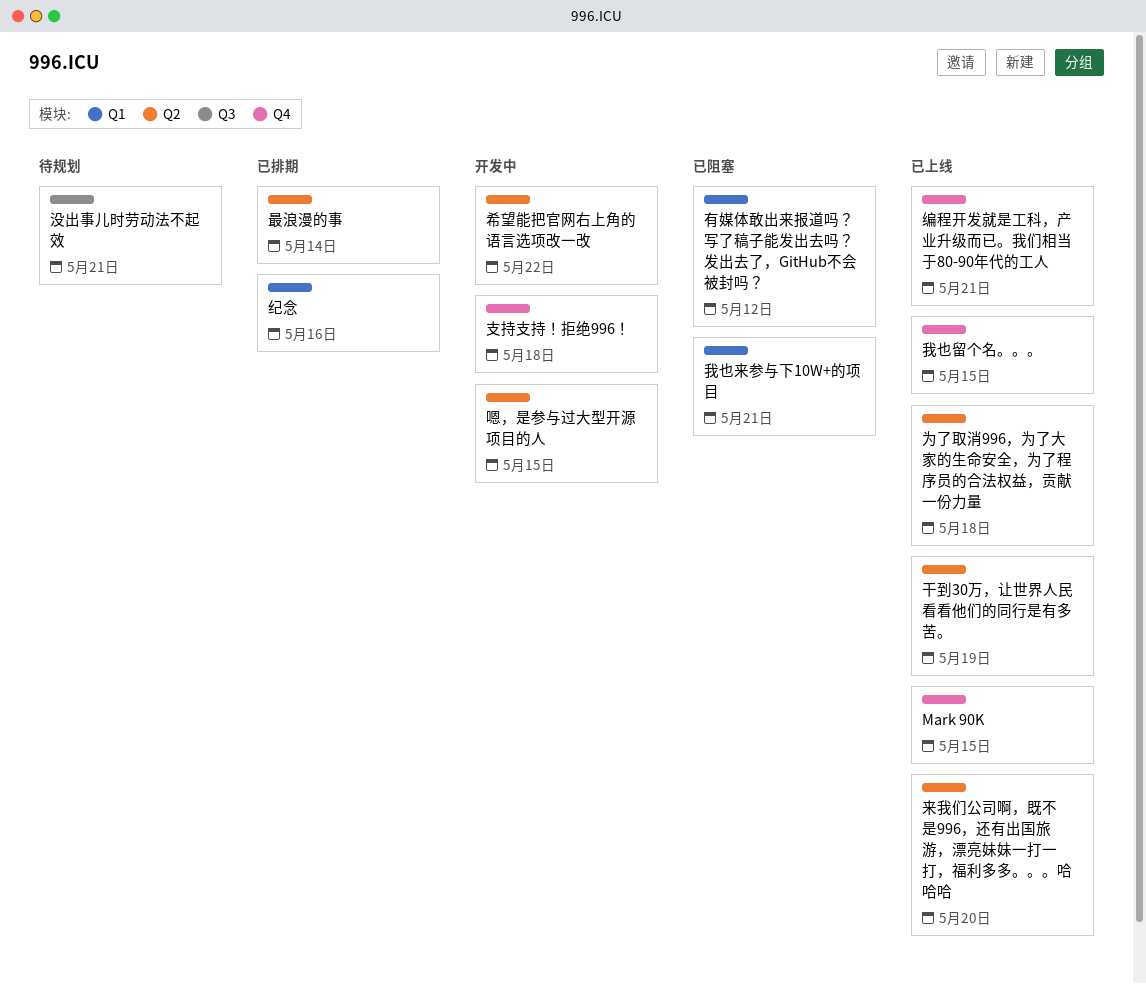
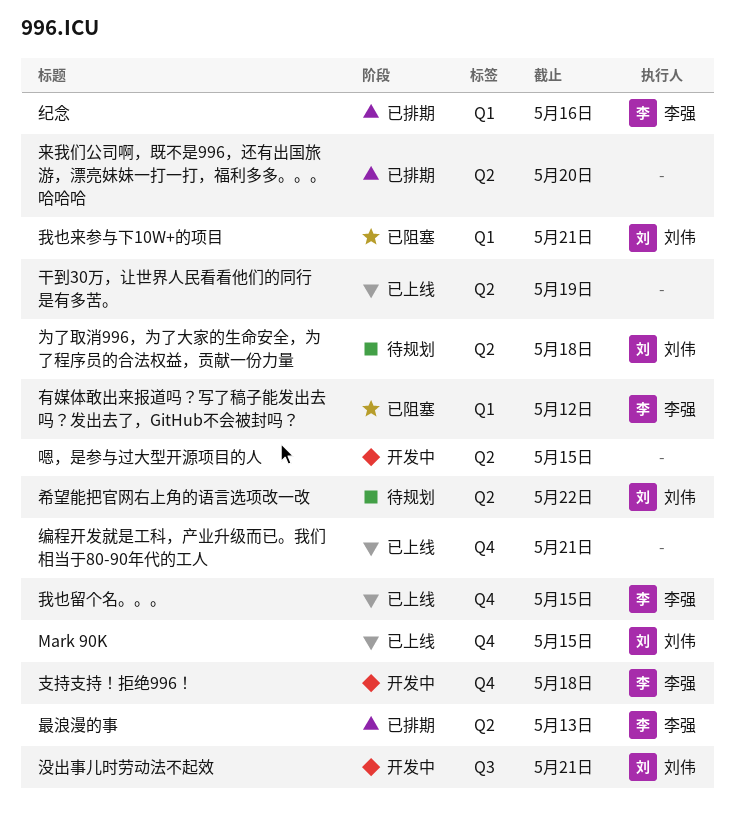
为了取消996，为了大家的生命安全，为了程序员的合法权益，贡献一份力量, status: 已上线 -> 待规划
希望能把官网右上角的语言选项改一改, status: 开发中 -> 待规划
最浪漫的事, due: May 14 -> May 13
来我们公司啊，既不是996，还有出国旅游，漂亮妹妹一打一打，福利多多。。。哈哈哈, status: 已上线 -> 已排期
没出事儿时劳动法不起效, status: 待规划 -> 开发中

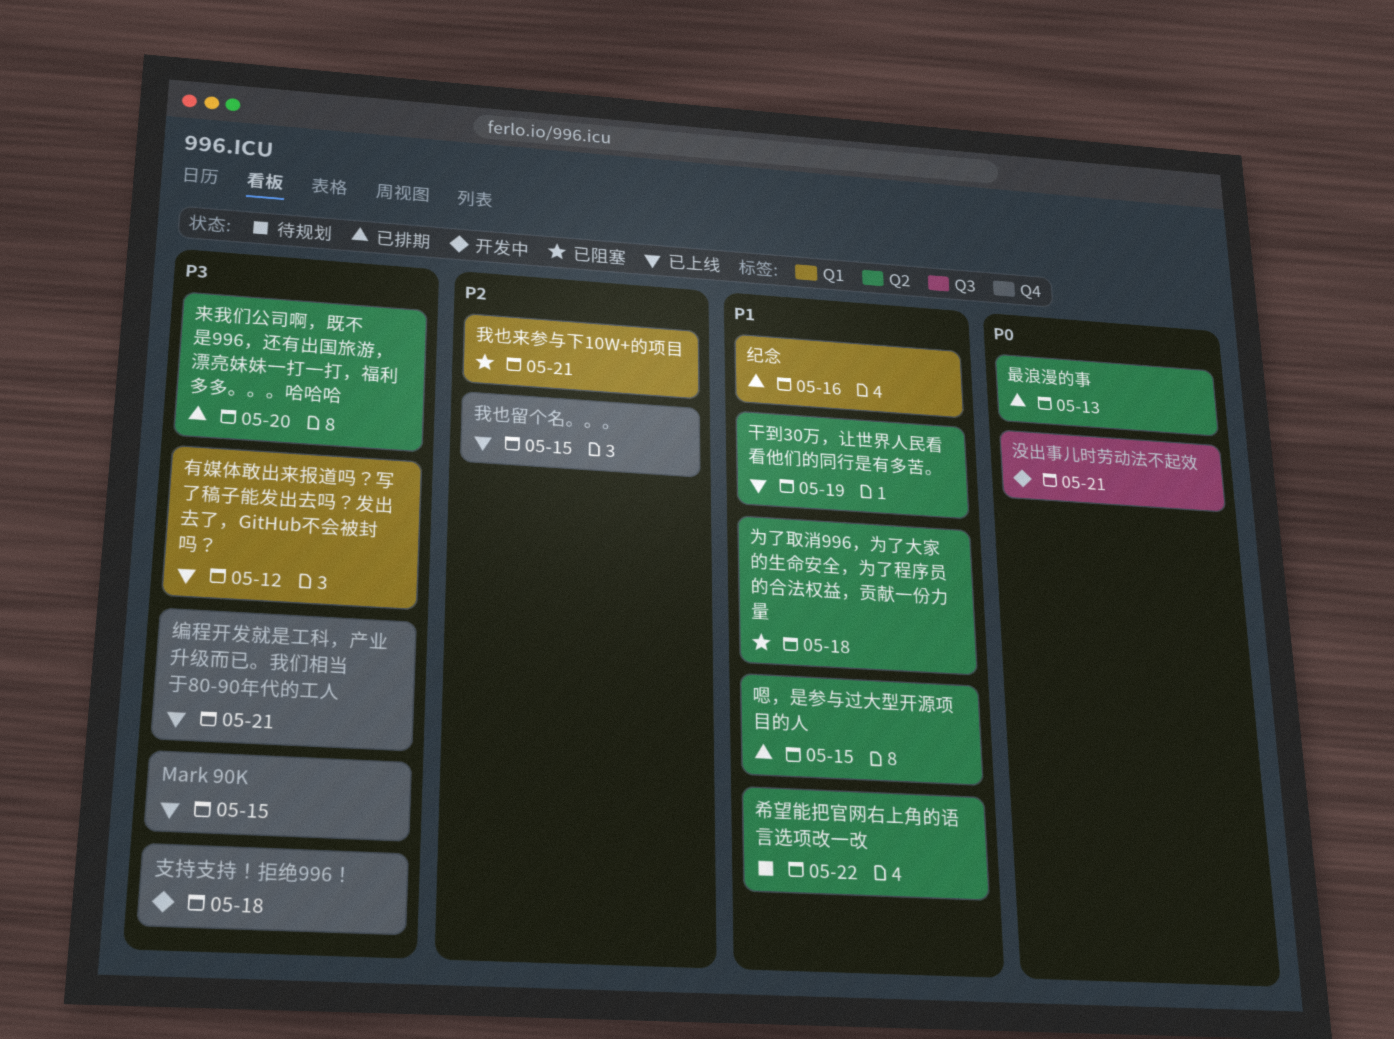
为了取消996，为了大家的生命安全，为了程序员的合法权益，贡献一份力量, status: 待规划 -> 已阻塞
嗯，是参与过大型开源项目的人, status: 开发中 -> 已排期
有媒体敢出来报道吗？写了稿子能发出去吗？发出去了，GitHub不会被封吗？, status: 已阻塞 -> 已上线

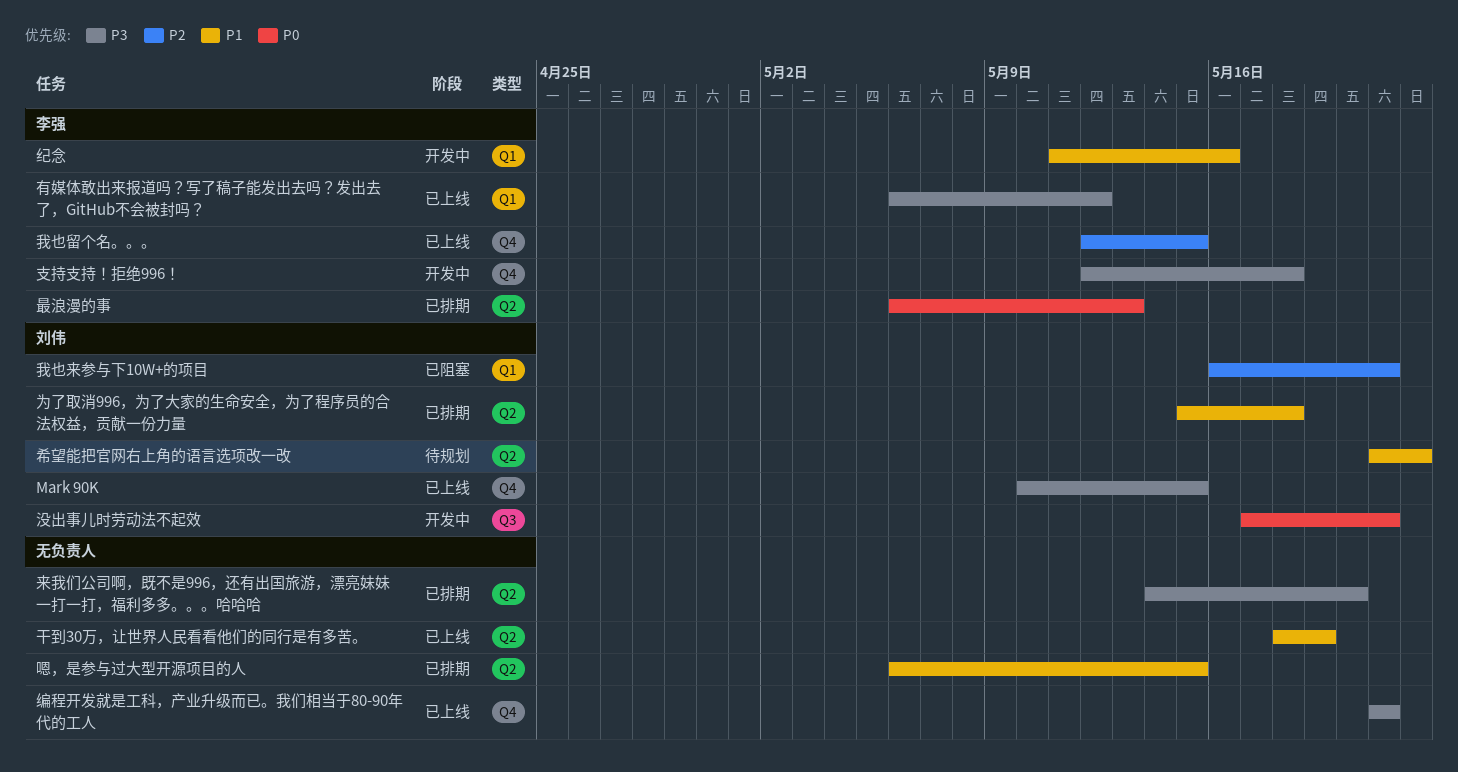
为了取消996，为了大家的生命安全，为了程序员的合法权益，贡献一份力量, status: 已阻塞 -> 已排期
纪念, status: 已排期 -> 开发中

